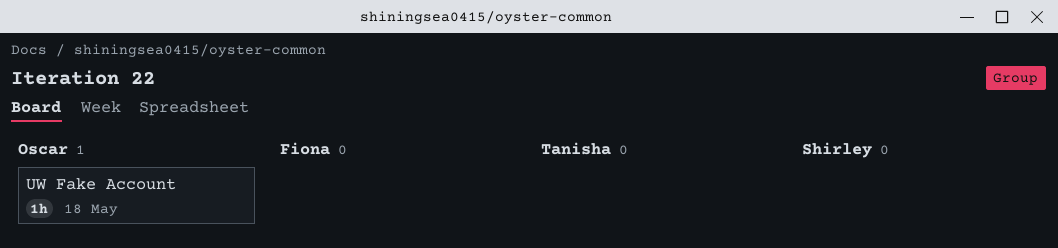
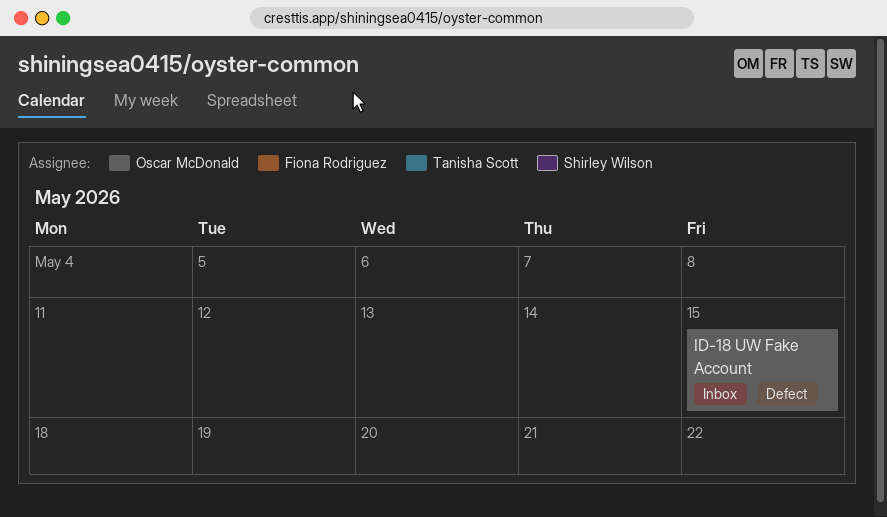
UW Fake Account, due: May 18 -> May 15

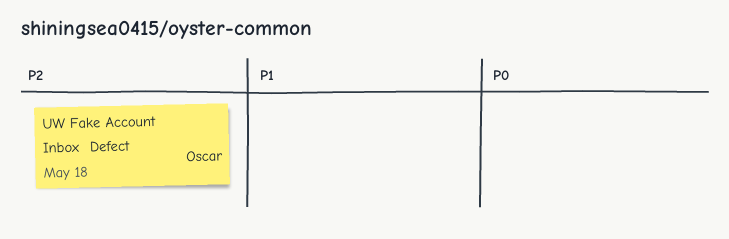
UW Fake Account, due: May 15 -> May 18

